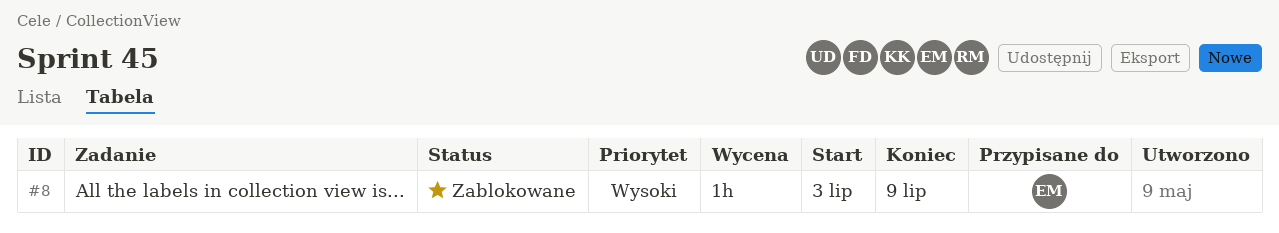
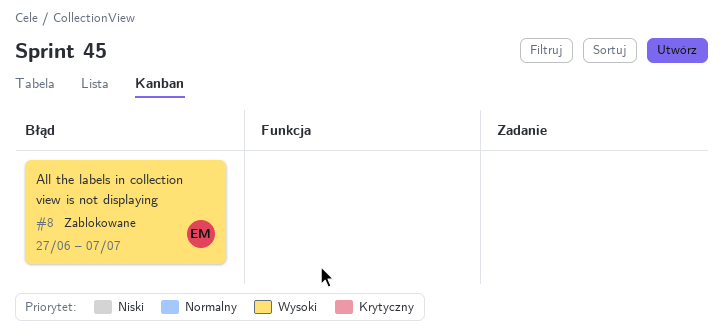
#8, start: Jul 3 -> Jun 27
#8, due: Jul 9 -> Jul 7

